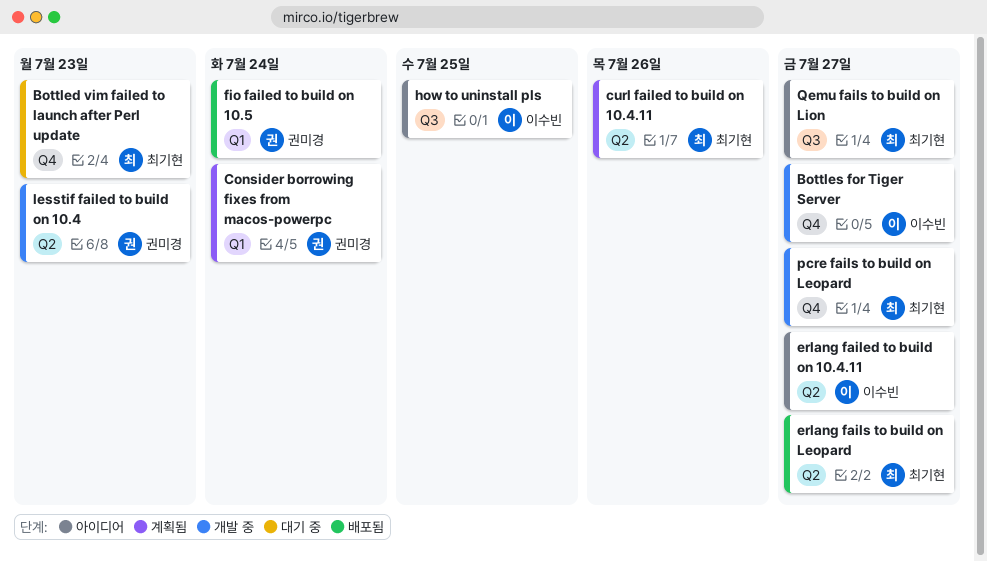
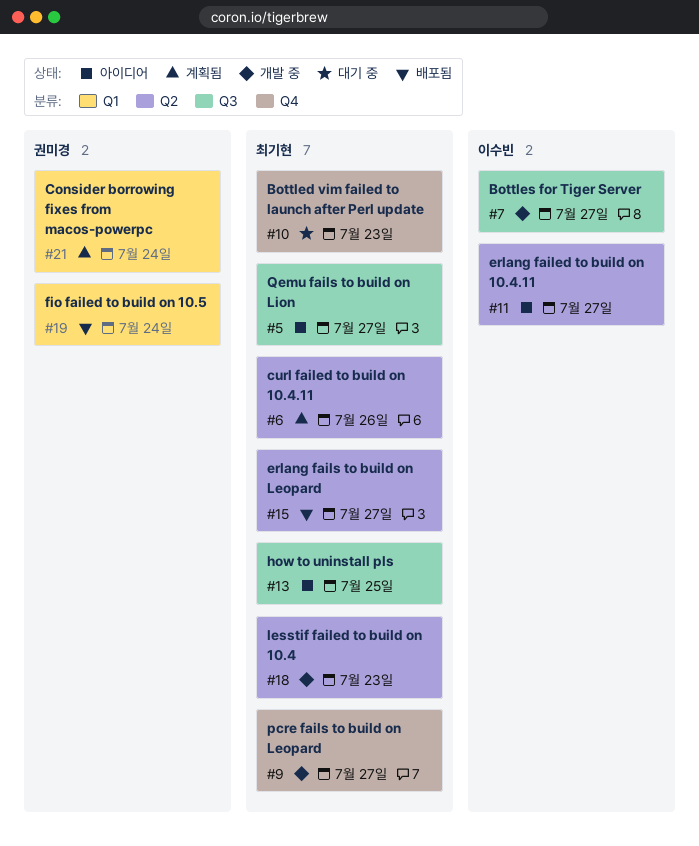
Bottles for Tiger Server, label: Q4 -> Q3
how to uninstall pls, owner: 이수빈 -> 최기현
lesstif failed to build on 10.4, owner: 권미경 -> 최기현

